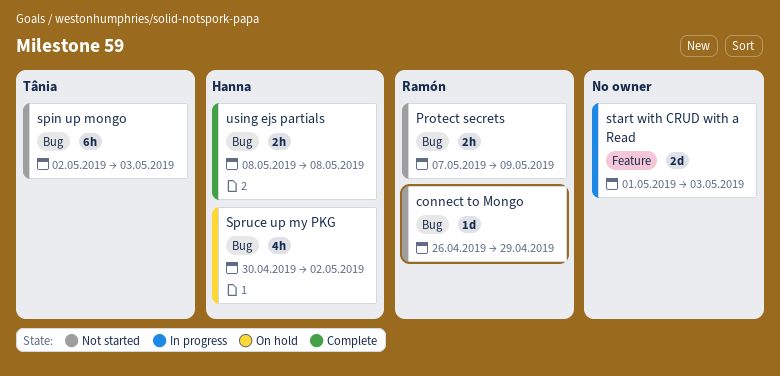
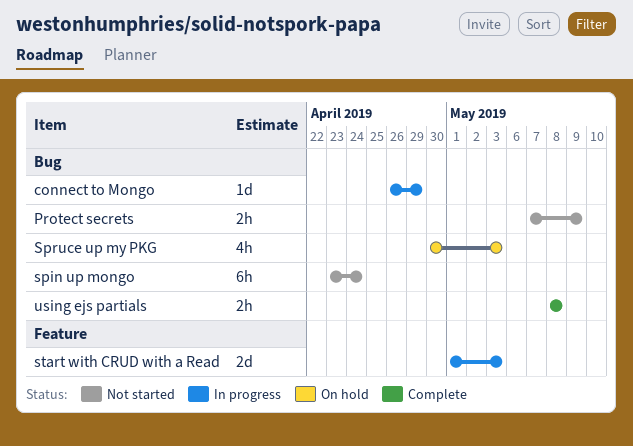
connect to Mongo, status: Not started -> In progress
spin up mongo, start: May 2 -> Apr 23
spin up mongo, due: May 3 -> Apr 24
Spruce up my PKG, due: May 2 -> May 3

